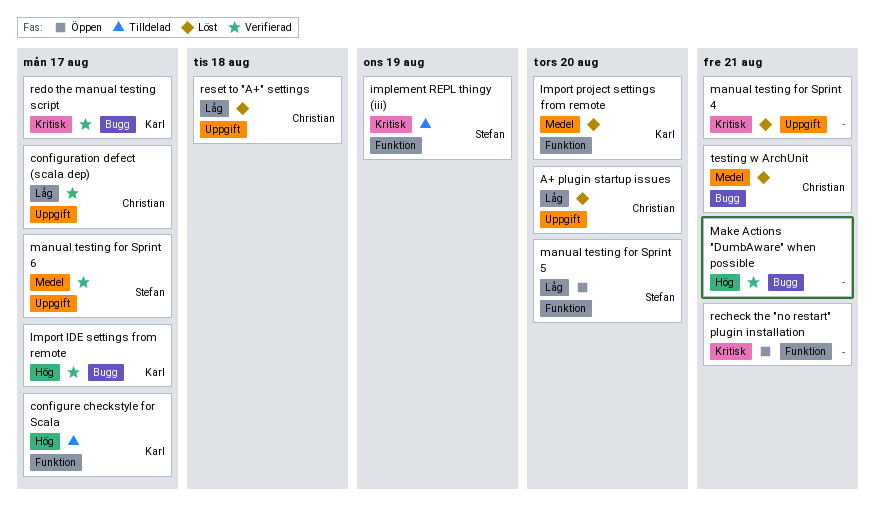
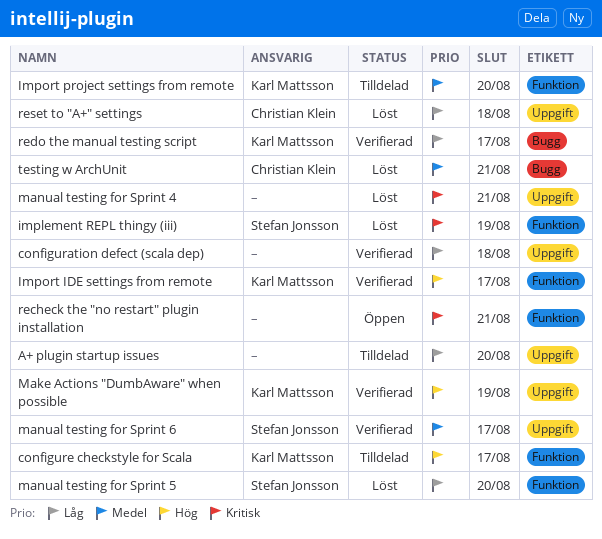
A+ plugin startup issues, status: Löst -> Tilldelad
A+ plugin startup issues, owner: Christian Klein -> none
configuration defect (scala dep), owner: Christian Klein -> none
configuration defect (scala dep), due: Aug 17 -> Aug 18
implement REPL thingy (iii), status: Tilldelad -> Löst
Import IDE settings from remote, label: Bugg -> Funktion
Import project settings from remote, status: Löst -> Tilldelad
Make Actions "DumbAware" when possible, owner: none -> Karl Mattsson
Make Actions "DumbAware" when possible, label: Bugg -> Uppgift
Make Actions "DumbAware" when possible, due: Aug 21 -> Aug 19
manual testing for Sprint 5, status: Öppen -> Löst
redo the manual testing script, priority: Kritisk -> Låg

